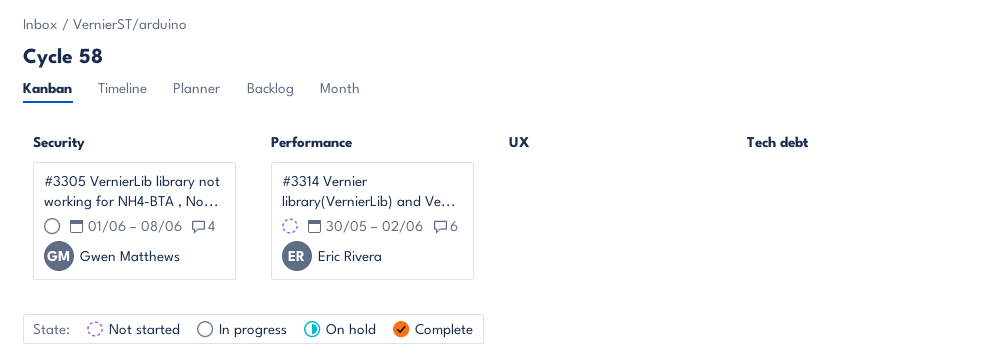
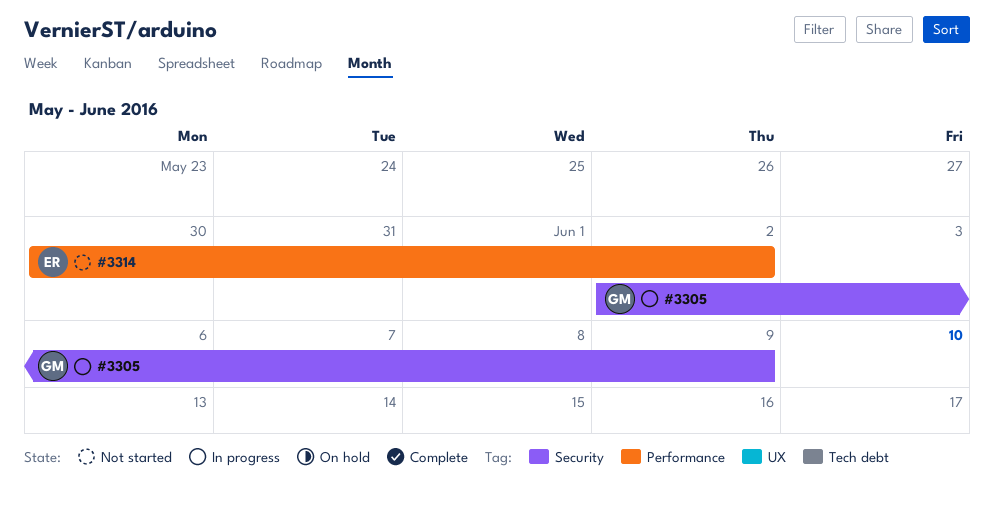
#3305, start: Jun 1 -> Jun 2
#3305, due: Jun 8 -> Jun 9

